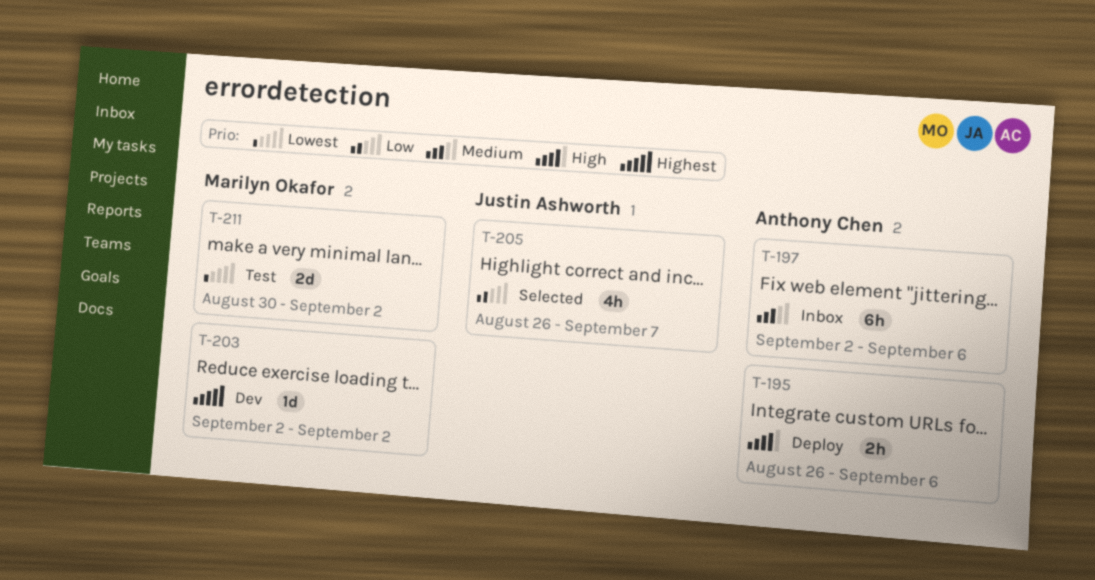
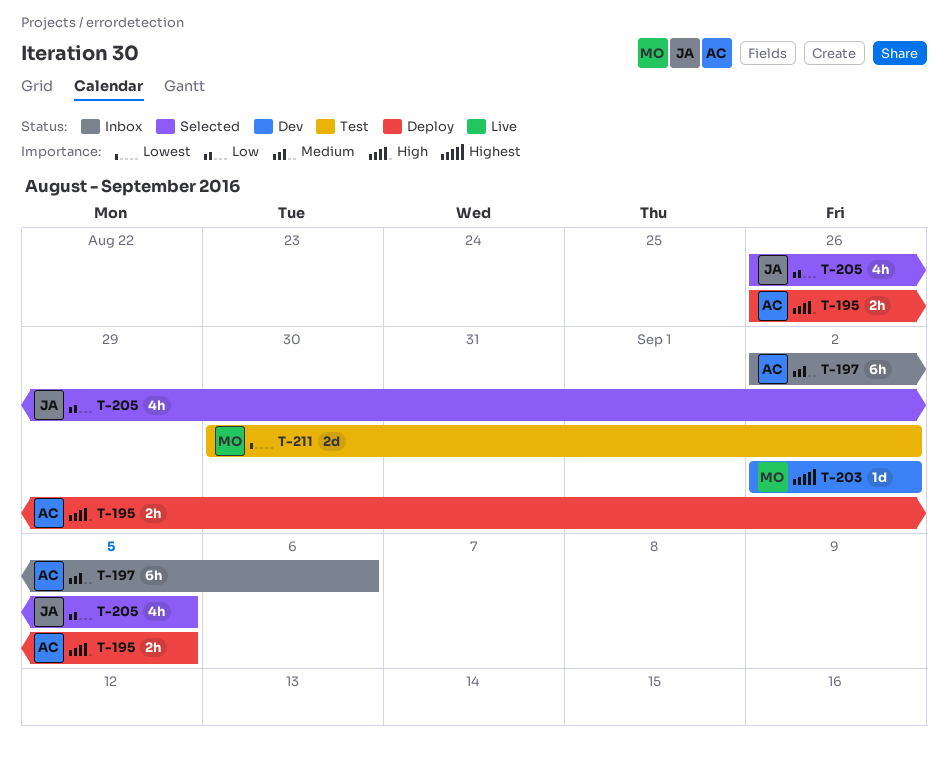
T-195, due: Sep 6 -> Sep 5
T-205, due: Sep 7 -> Sep 5

